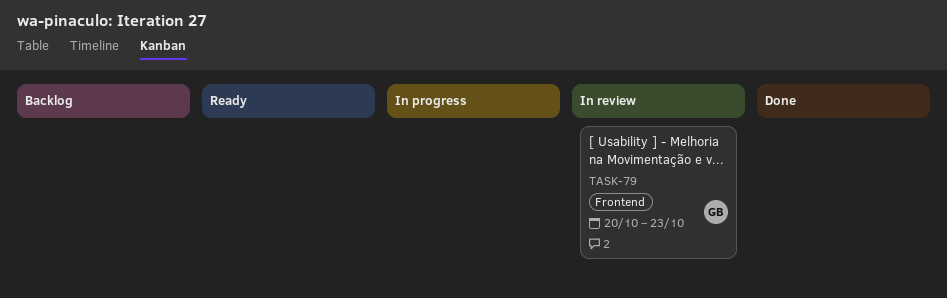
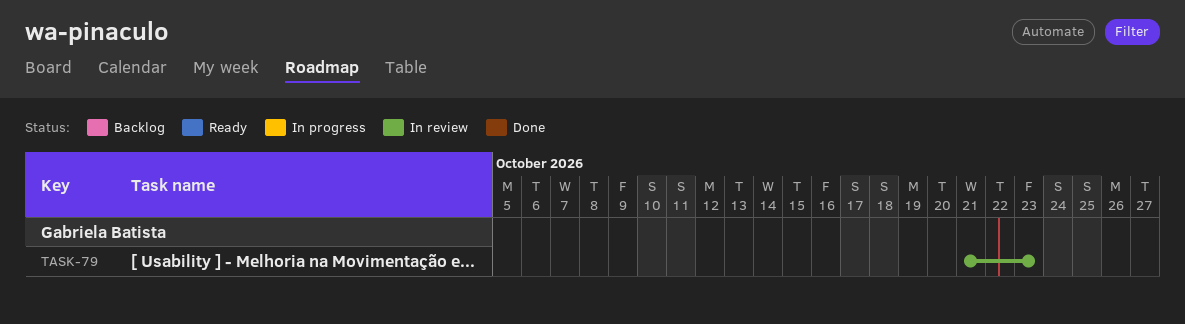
TASK-79, start: Oct 20 -> Oct 21

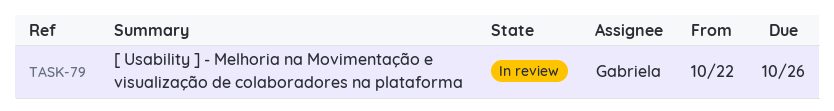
TASK-79, start: Oct 21 -> Oct 22
TASK-79, due: Oct 23 -> Oct 26

